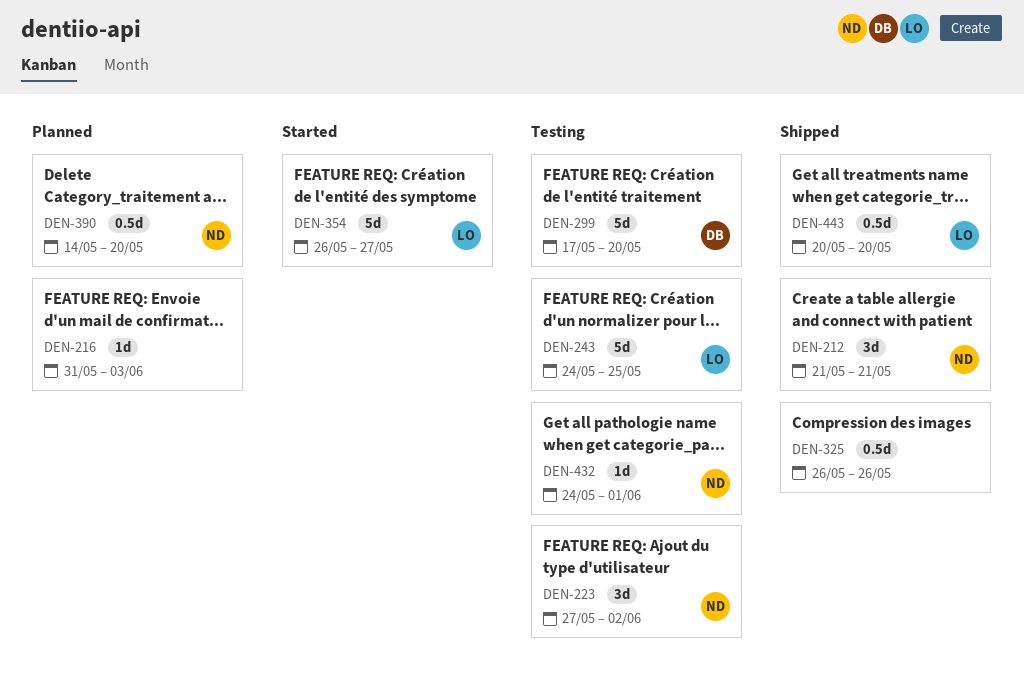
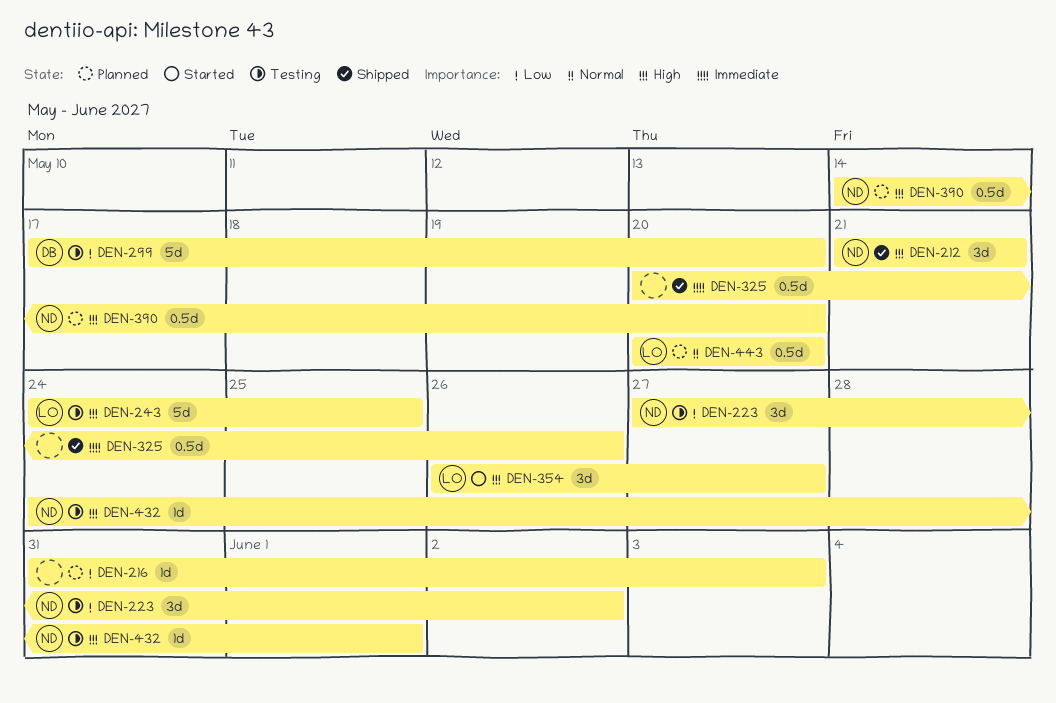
DEN-325, start: May 26 -> May 20
DEN-354, estimate: 5d -> 3d
DEN-443, status: Shipped -> Planned

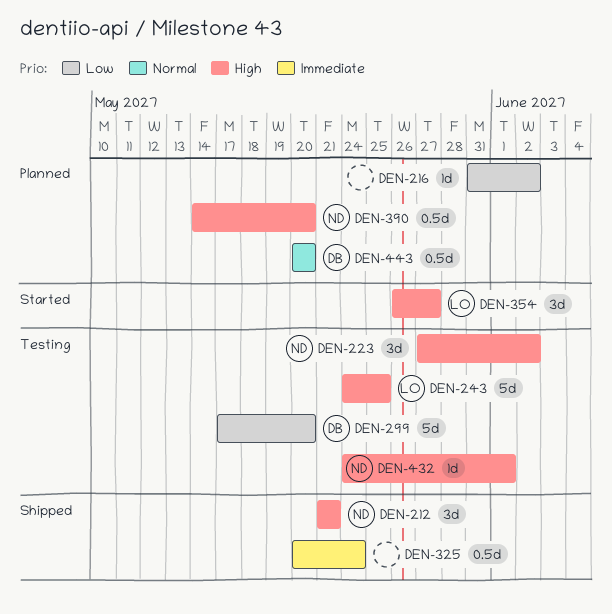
DEN-216, due: Jun 3 -> Jun 2
DEN-223, priority: Low -> High
DEN-325, due: May 26 -> May 24
DEN-443, owner: LO -> DB

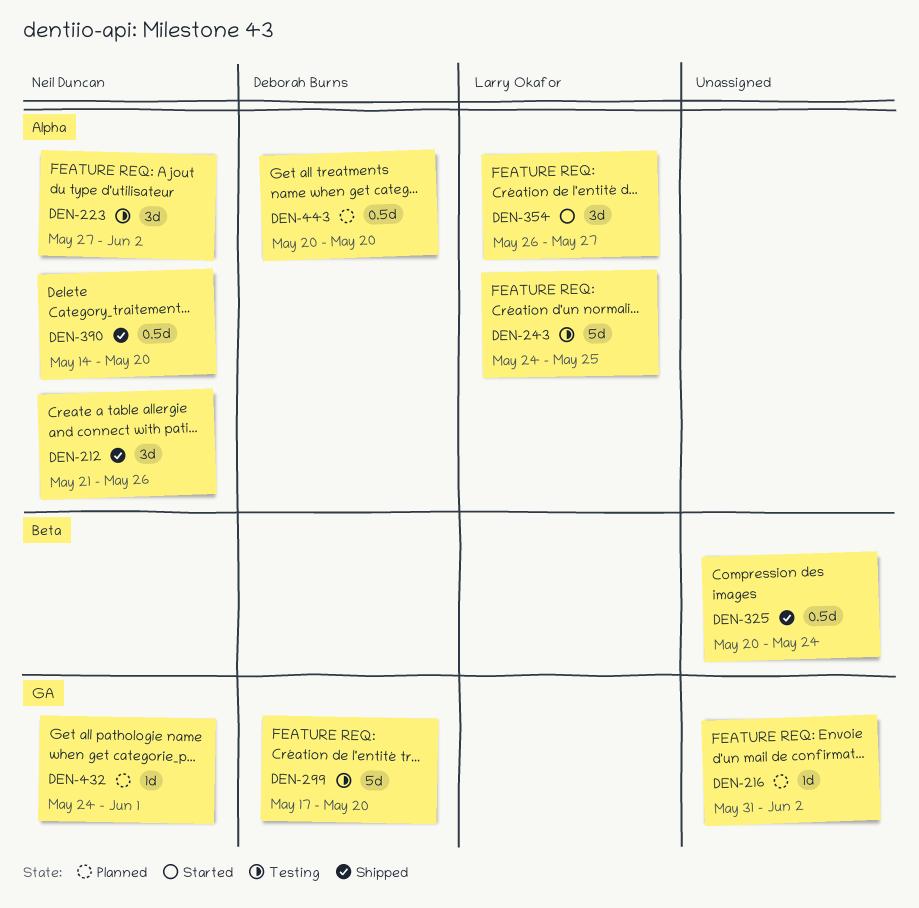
DEN-212, due: May 21 -> May 26
DEN-390, status: Planned -> Shipped
DEN-432, status: Testing -> Planned

